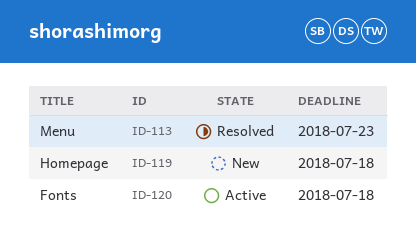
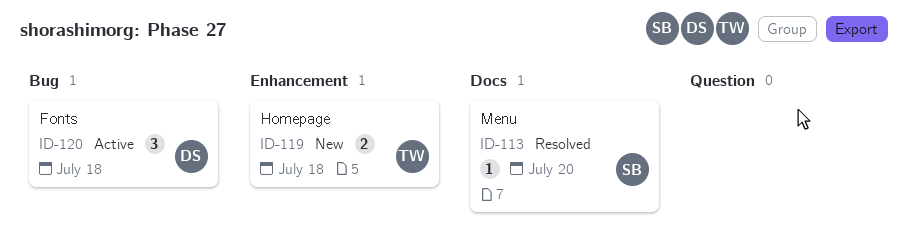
ID-113, due: Jul 23 -> Jul 20

